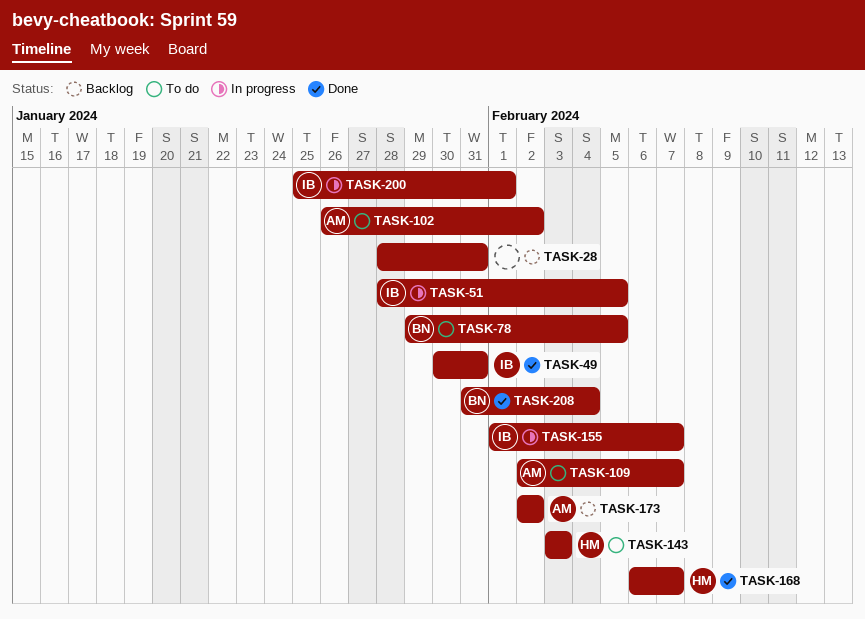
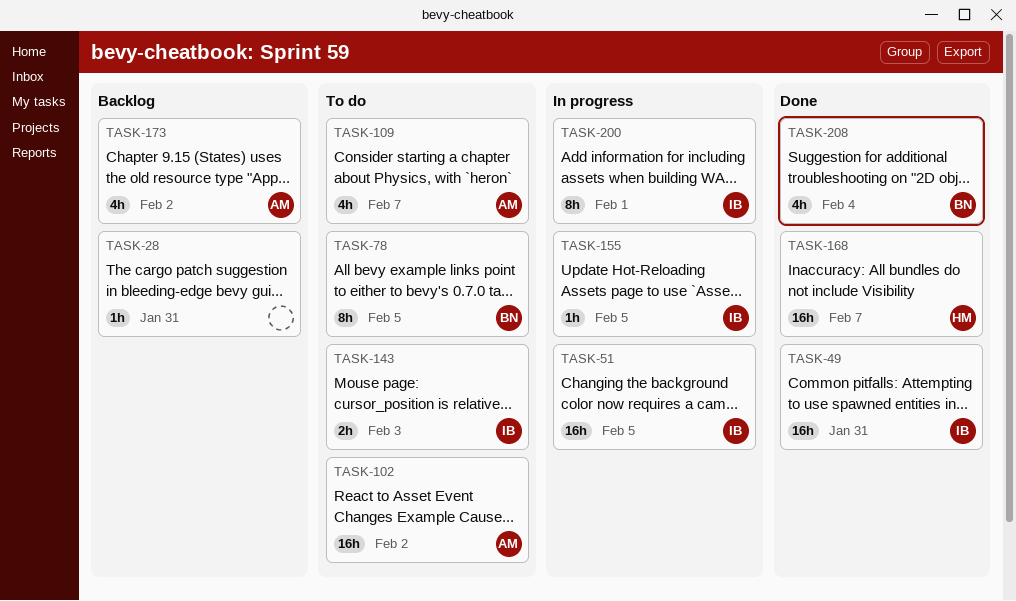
TASK-143, owner: HM -> IB
TASK-155, due: Feb 7 -> Feb 5

